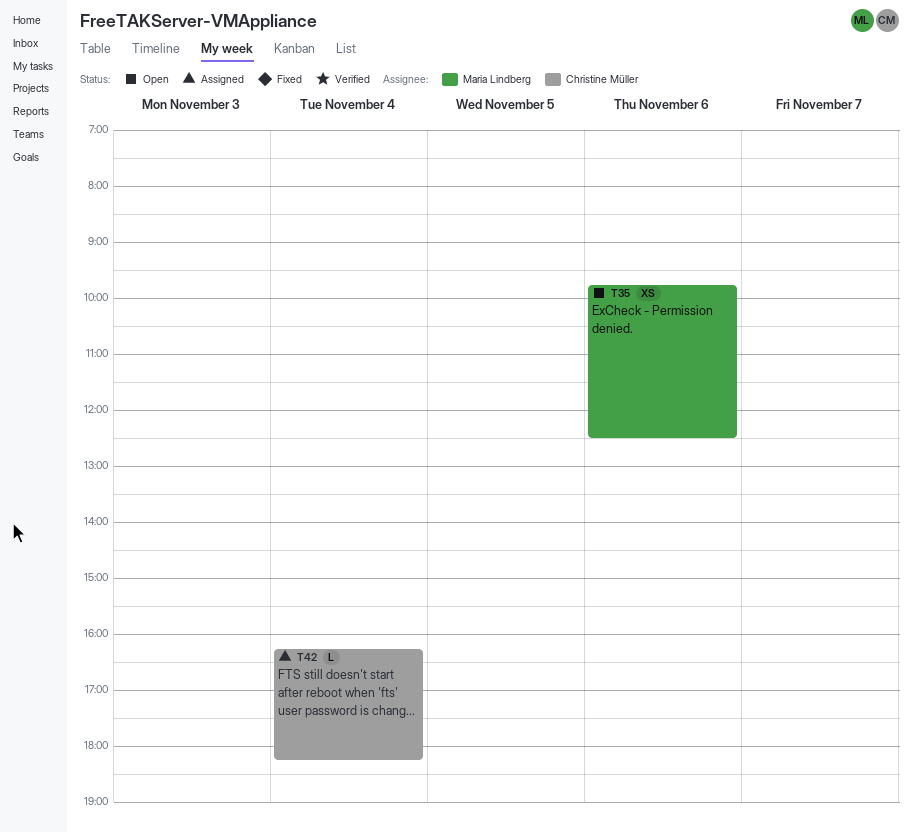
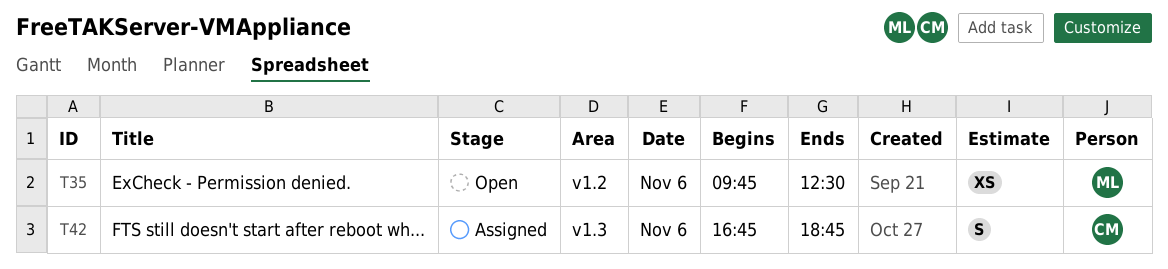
T42, estimate: L -> S
T42, day: Nov 4 -> Nov 6
T42, begins: 16:15 -> 16:45
T42, ends: 18:15 -> 18:45

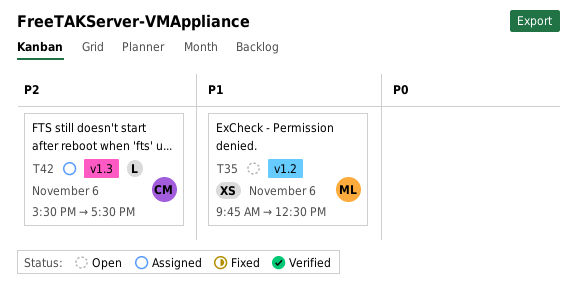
T42, estimate: S -> L
T42, begins: 16:45 -> 15:30
T42, ends: 18:45 -> 17:30

